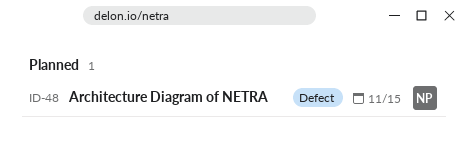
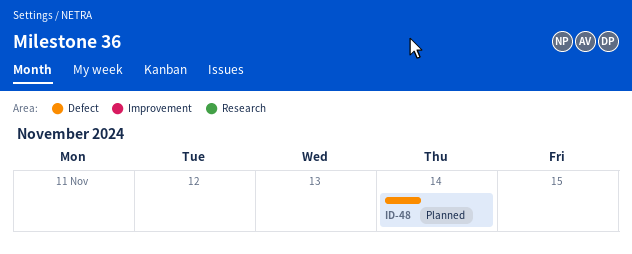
ID-48, due: Nov 15 -> Nov 14

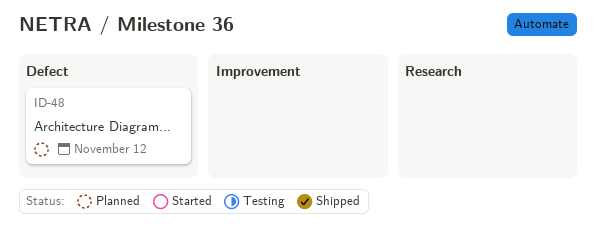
ID-48, due: Nov 14 -> Nov 12

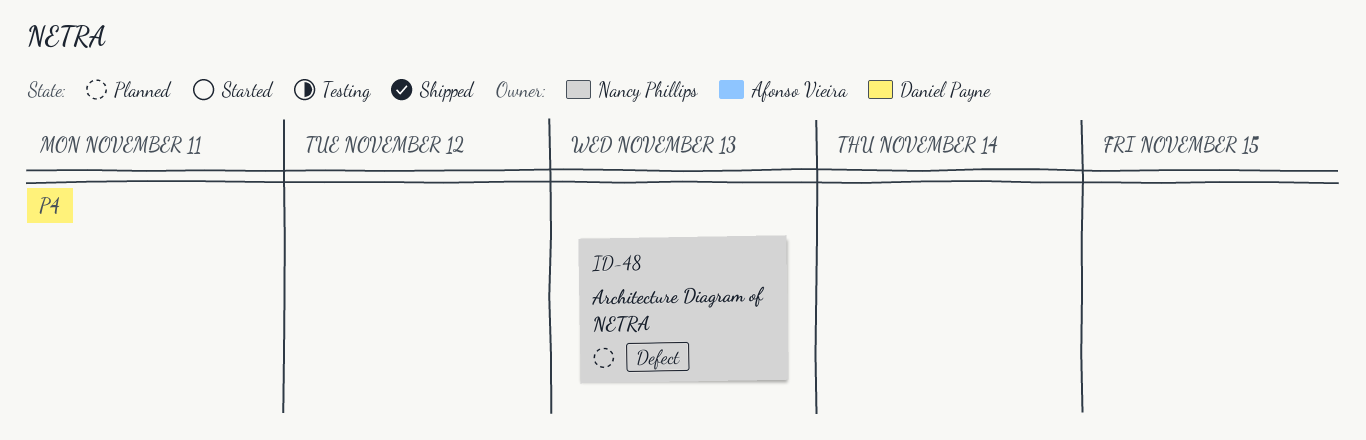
ID-48, due: Nov 12 -> Nov 13

